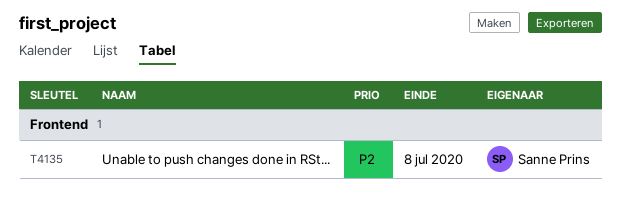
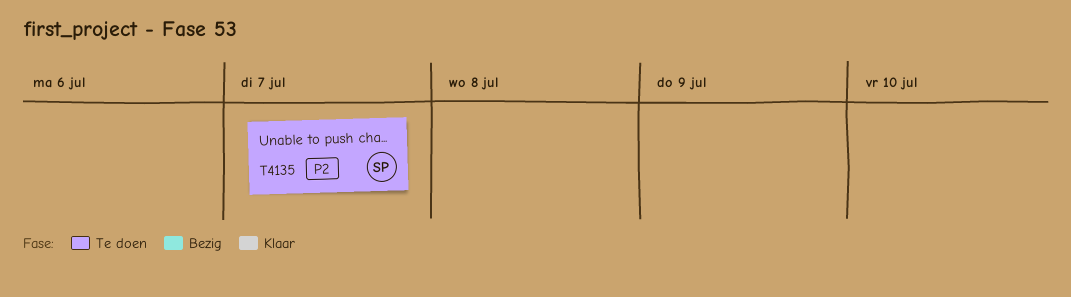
T4135, due: Jul 8 -> Jul 7

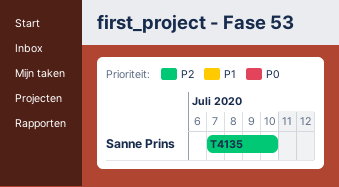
T4135, due: Jul 7 -> Jul 10

